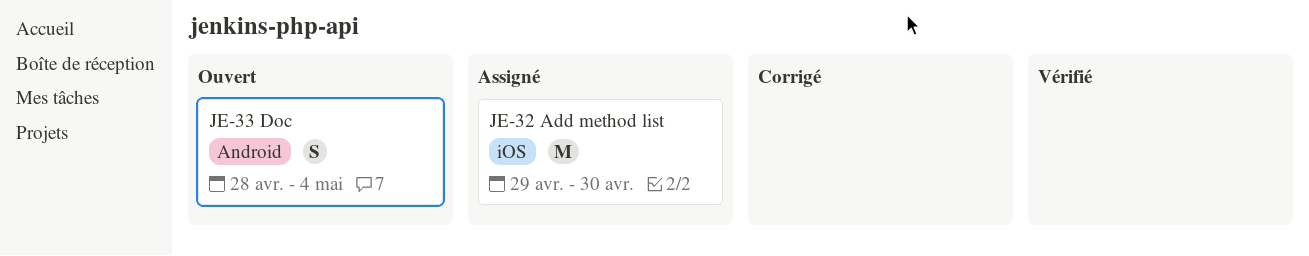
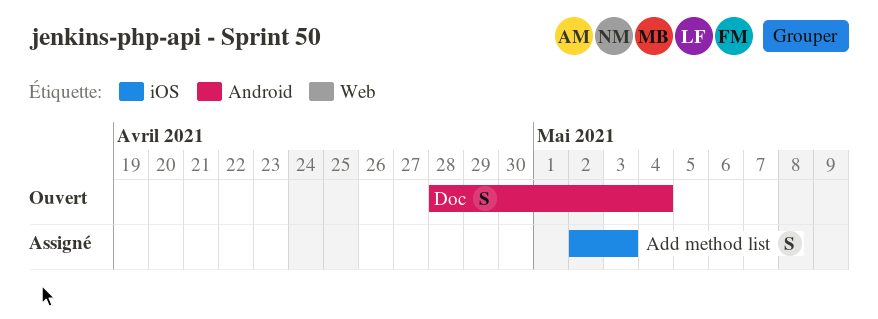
Add method list, estimate: M -> S
Add method list, start: Apr 29 -> May 2
Add method list, due: Apr 30 -> May 3

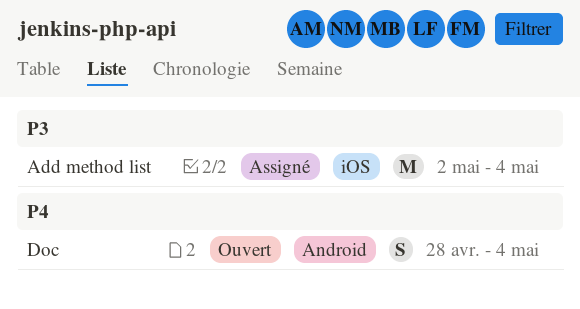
Add method list, estimate: S -> M
Add method list, due: May 3 -> May 4

